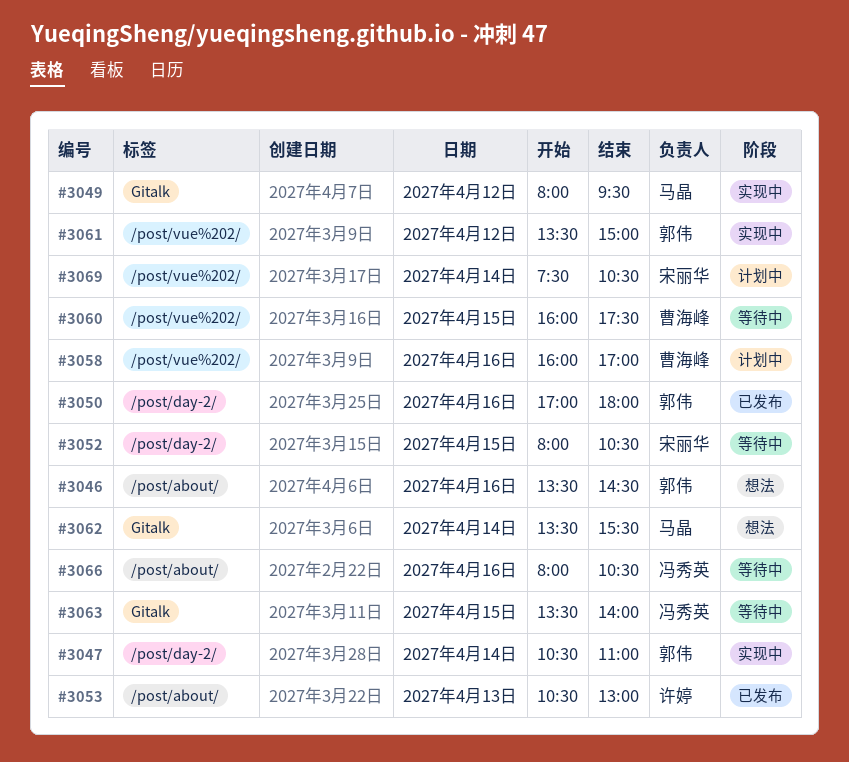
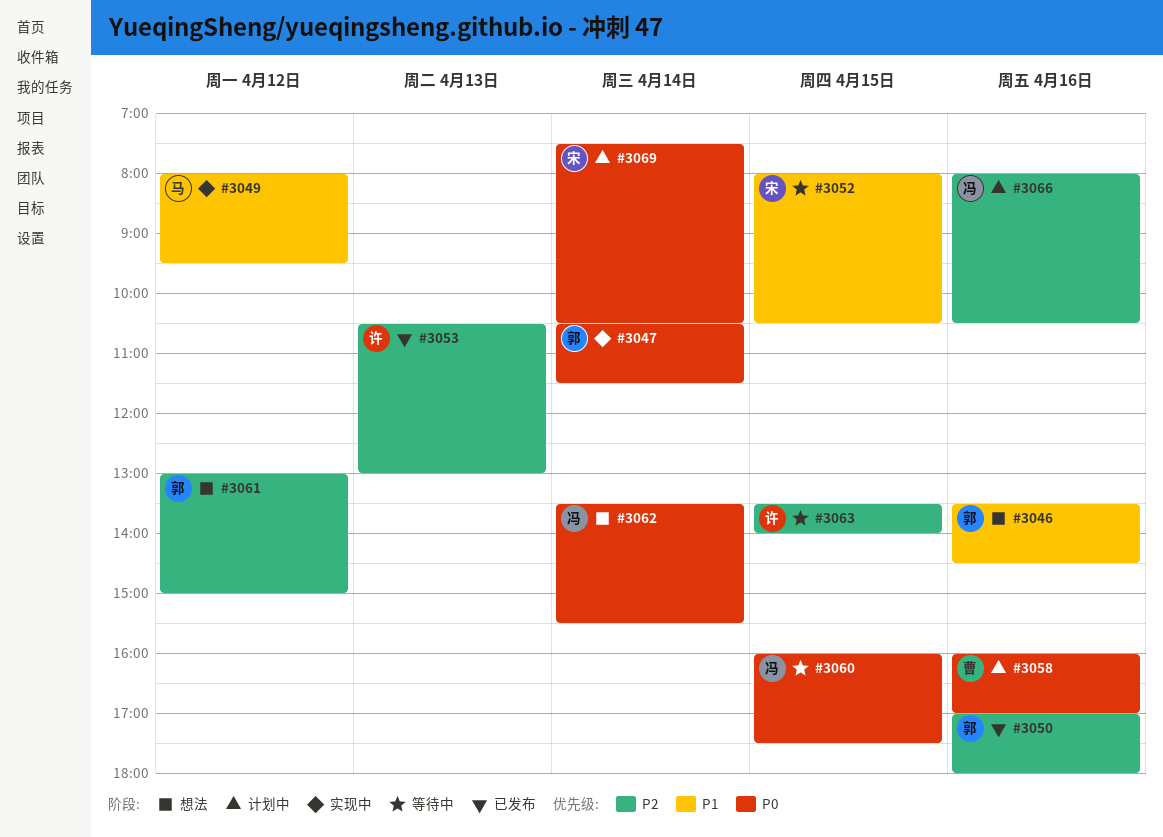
#3047, ends: 11:00 -> 11:30
#3060, owner: 曹海峰 -> 冯秀英
#3061, status: 实现中 -> 想法
#3061, begins: 13:30 -> 13:00
#3062, owner: 马晶 -> 冯秀英
#3063, owner: 冯秀英 -> 许婷
#3066, status: 等待中 -> 计划中

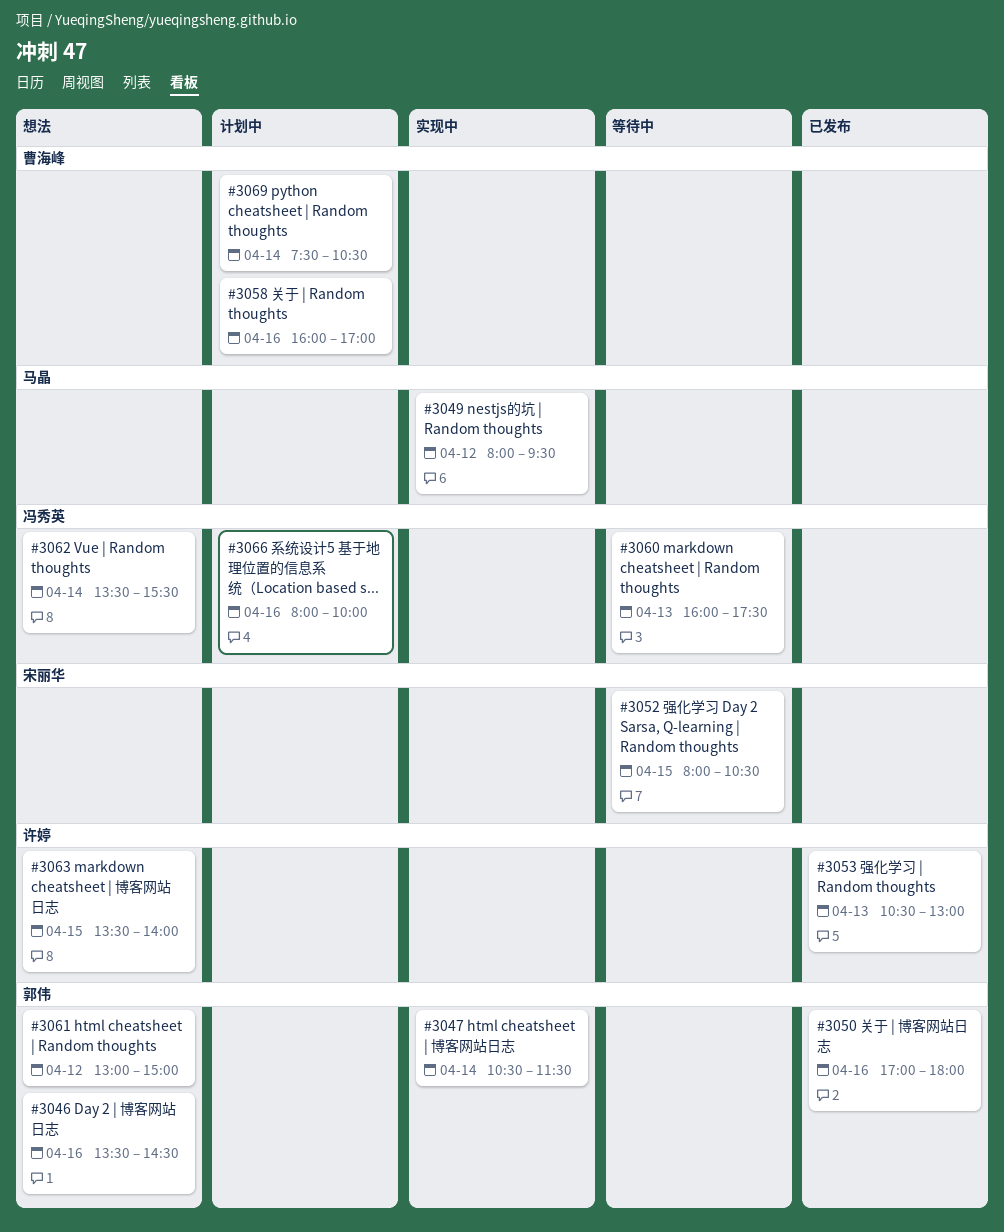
#3060, day: Apr 15 -> Apr 13
#3063, status: 等待中 -> 想法
#3066, ends: 10:30 -> 10:00
#3069, owner: 宋丽华 -> 曹海峰

